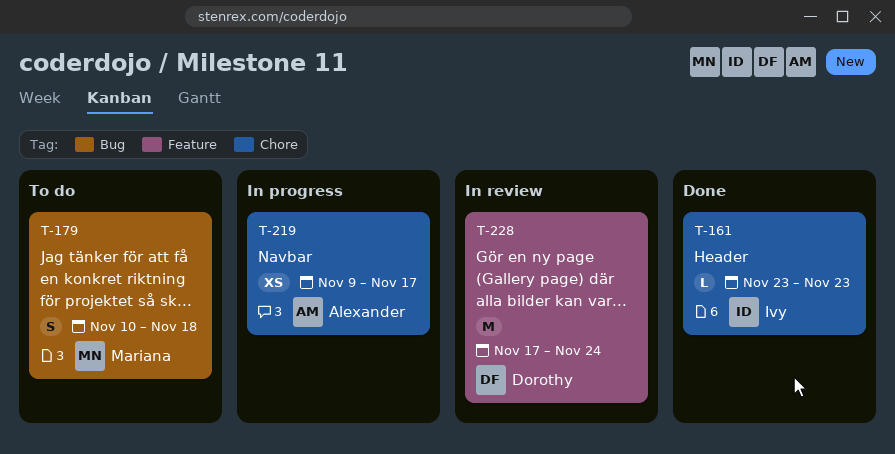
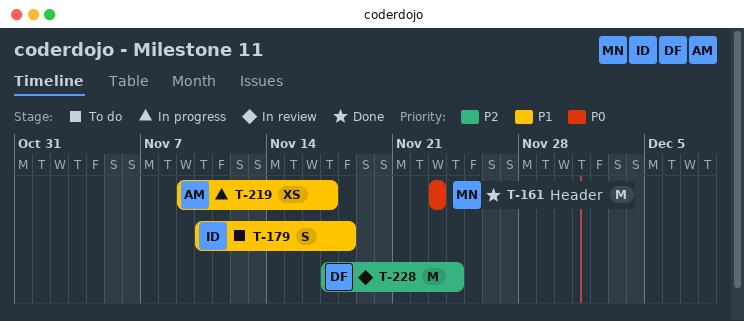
T-161, owner: Ivy -> Mariana
T-161, estimate: L -> M
T-179, owner: Mariana -> Ivy

